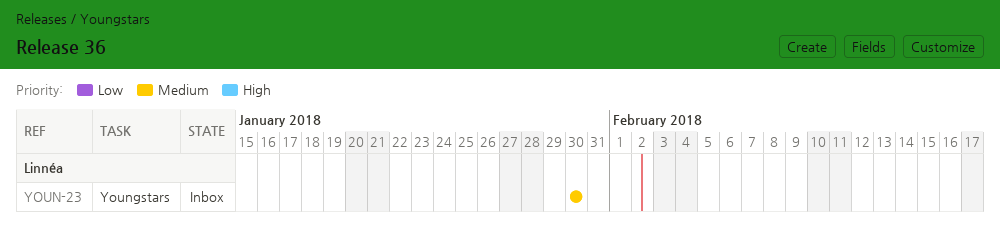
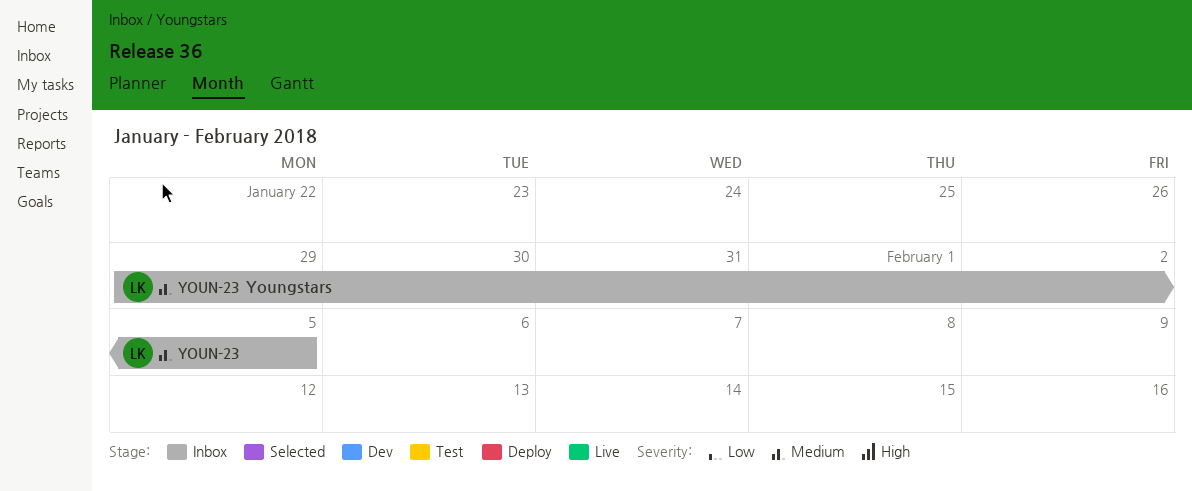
YOUN-23, start: Jan 30 -> Jan 29
YOUN-23, due: Jan 30 -> Feb 5

